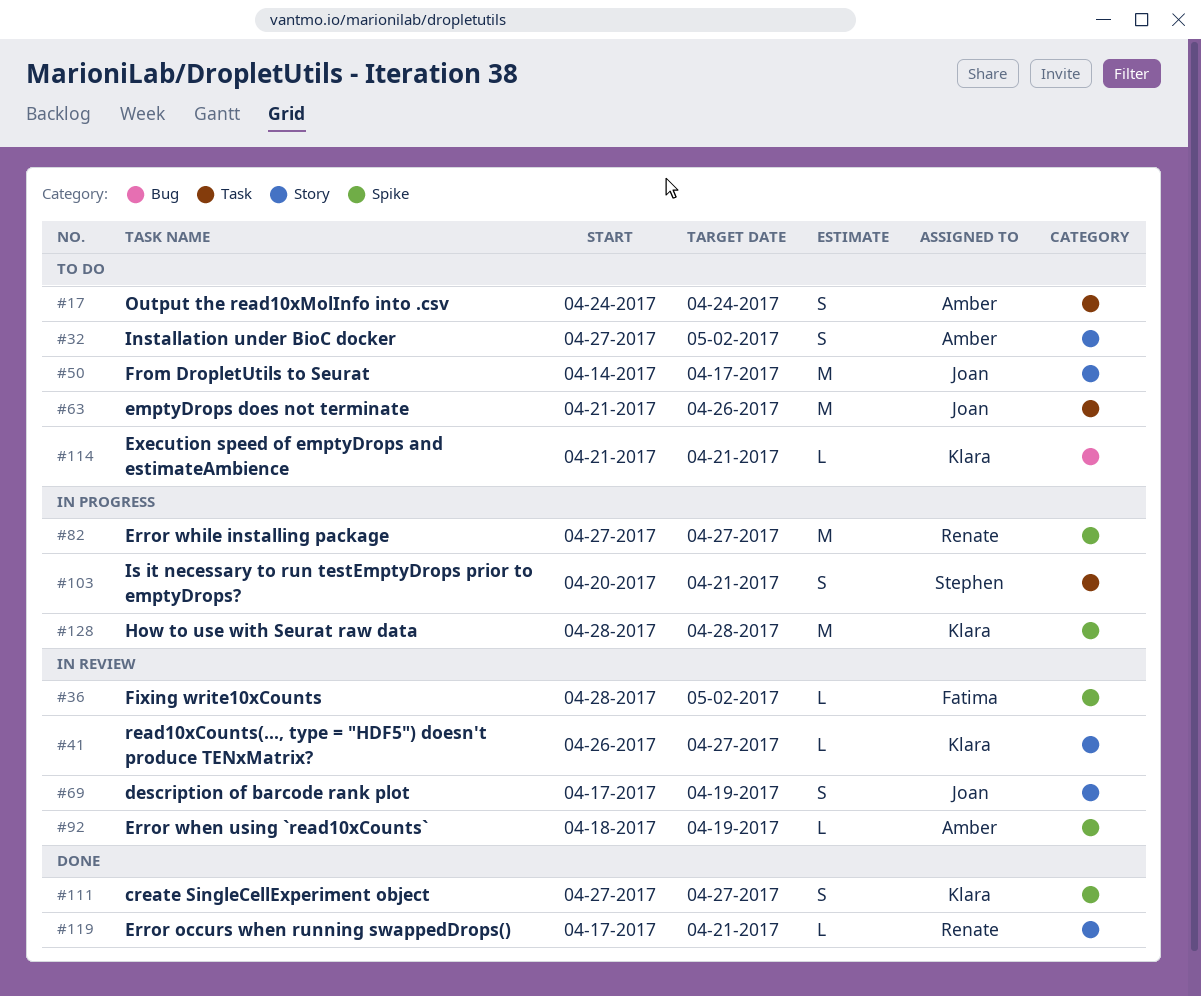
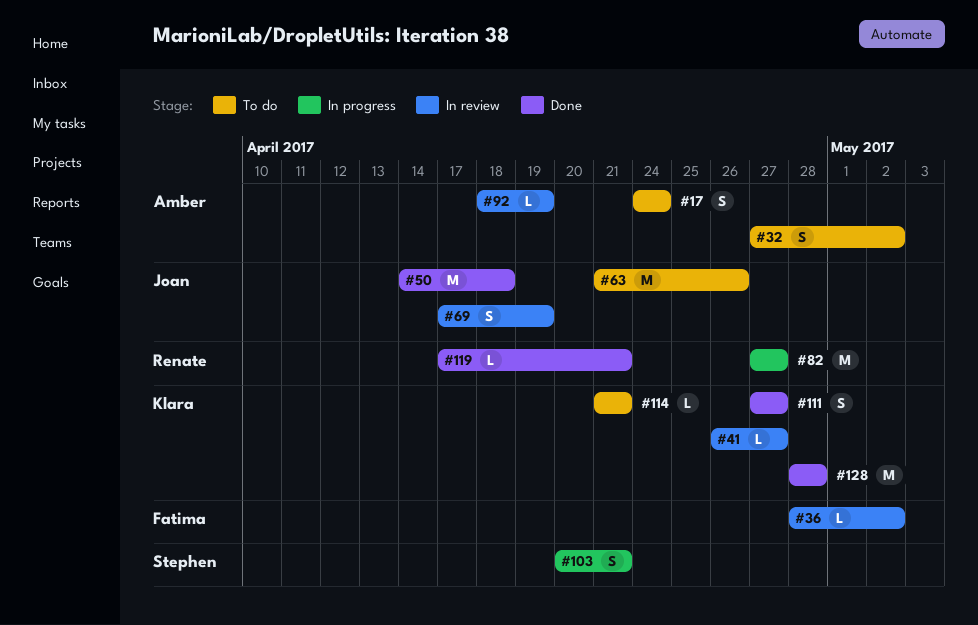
#50, status: To do -> Done
#50, due: Apr 17 -> Apr 18
#128, status: In progress -> Done

